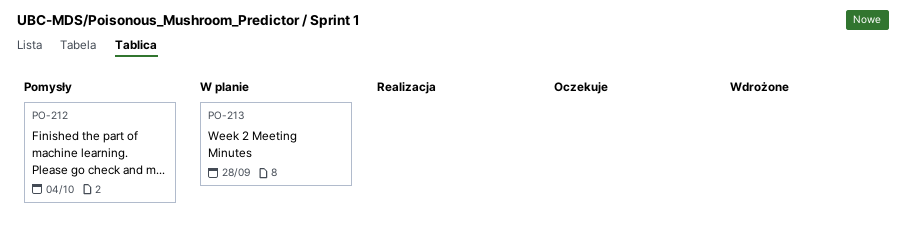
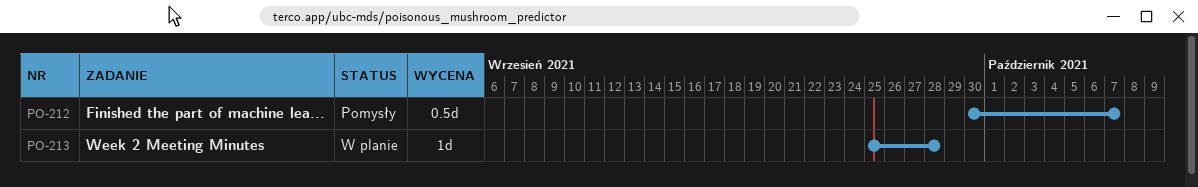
PO-212, due: Oct 4 -> Oct 7

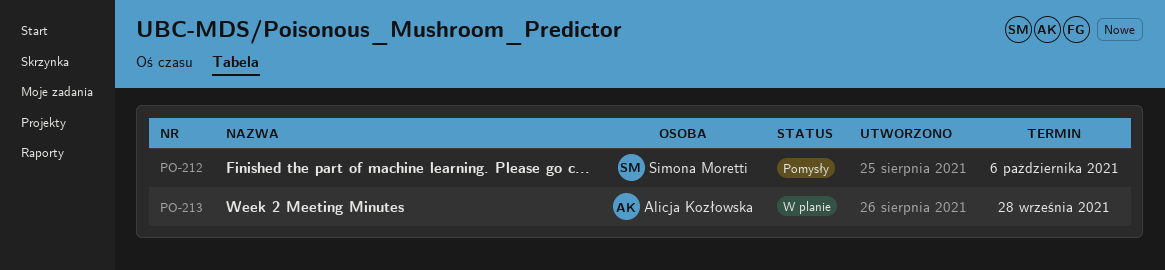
PO-212, due: Oct 7 -> Oct 6

